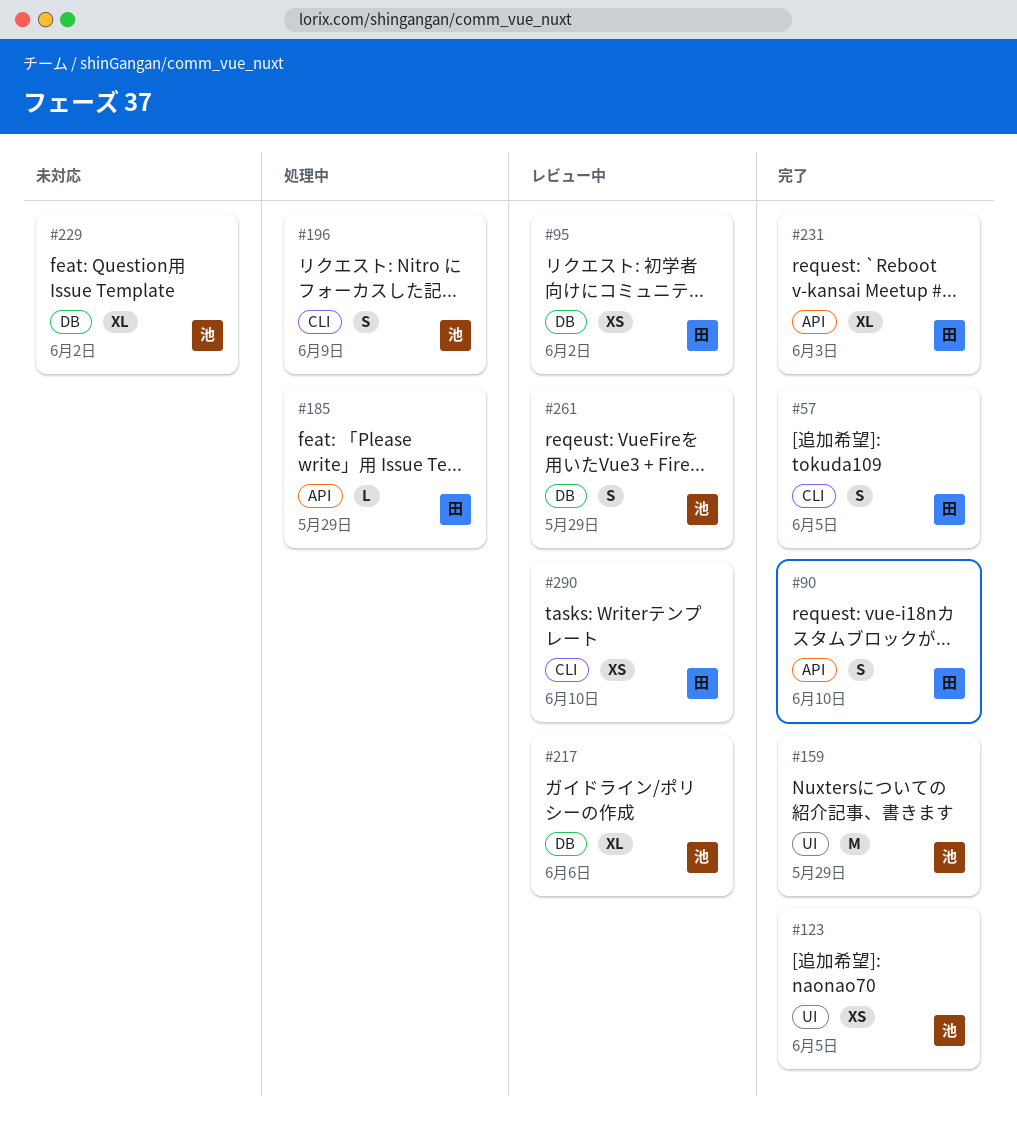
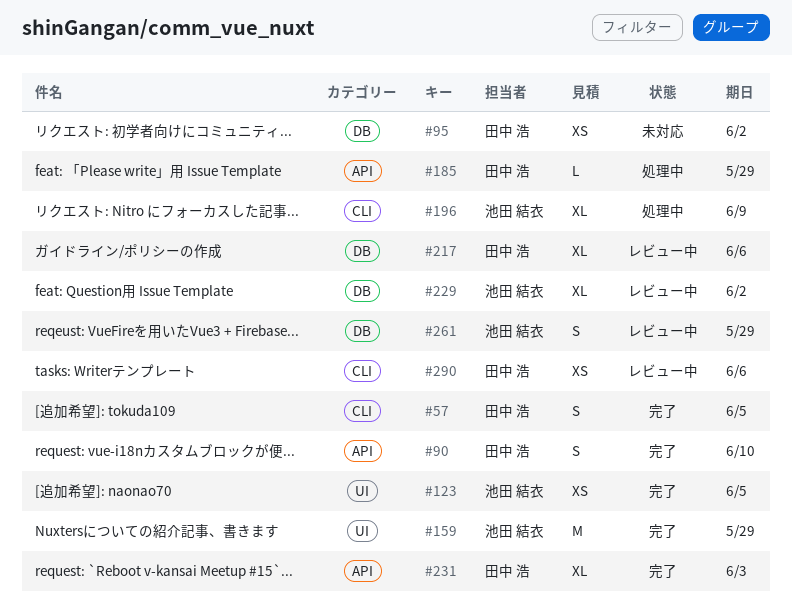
#95, status: レビュー中 -> 未対応
#196, estimate: S -> XL
#217, owner: 池田 結衣 -> 田中 浩
#229, status: 未対応 -> レビュー中
#290, due: Jun 10 -> Jun 6

